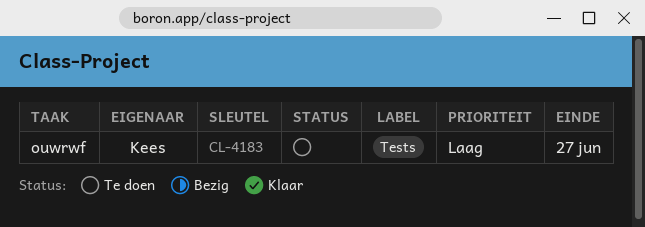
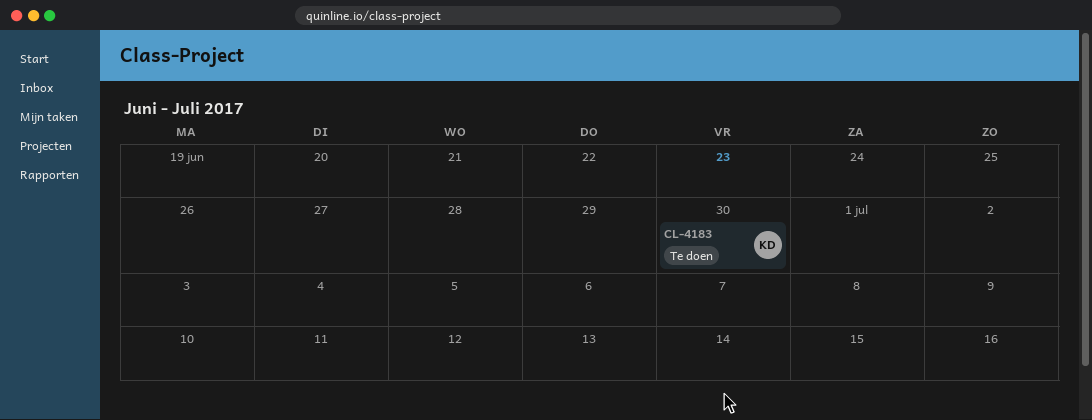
CL-4183, due: Jun 27 -> Jun 30

